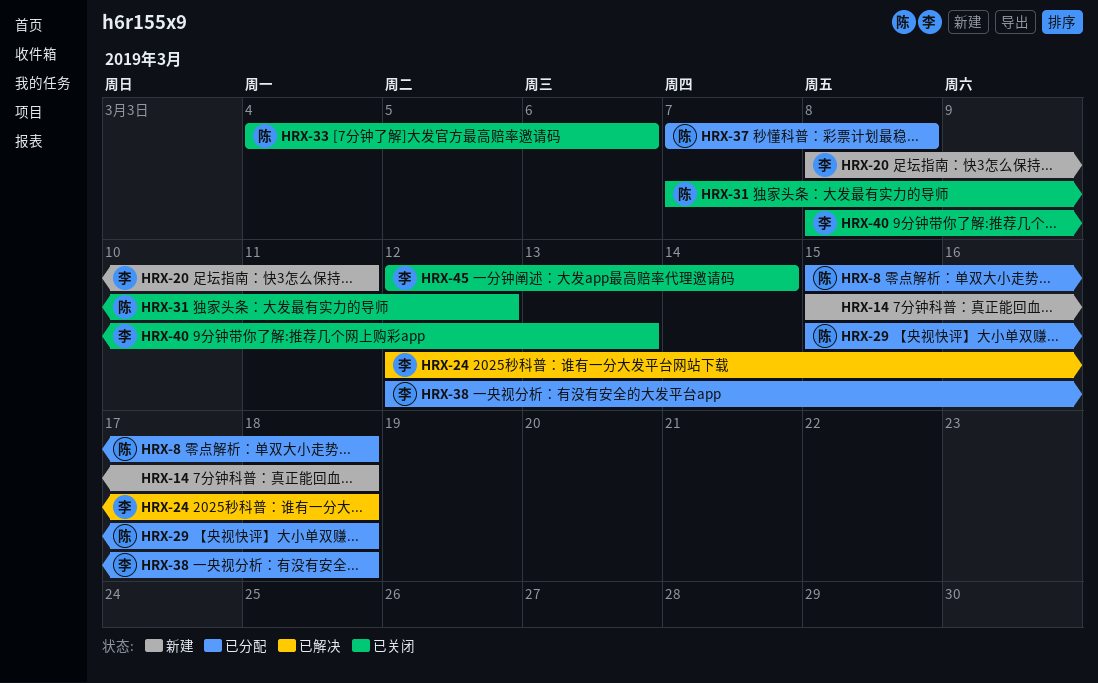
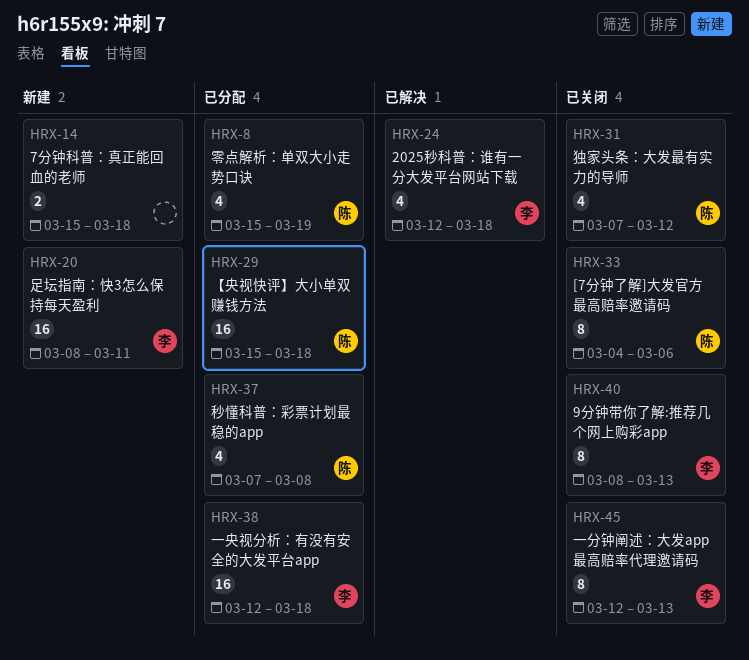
HRX-8, due: Mar 18 -> Mar 19
HRX-45, due: Mar 14 -> Mar 13

